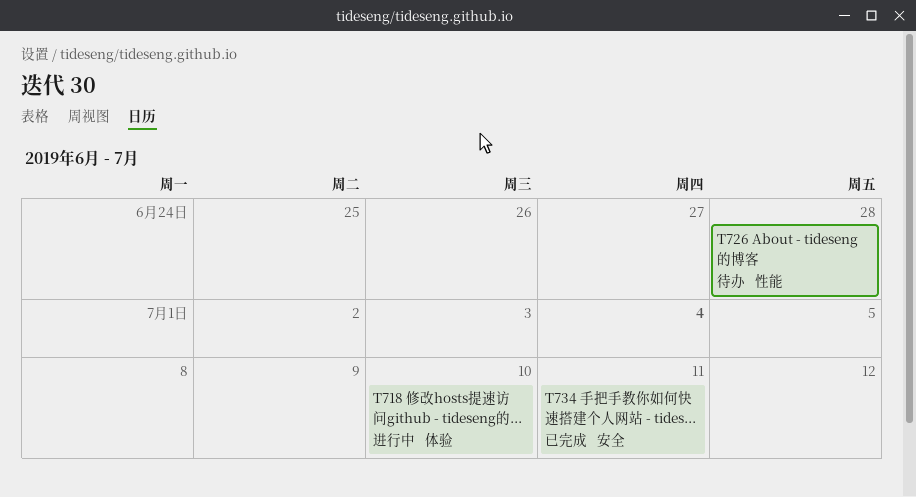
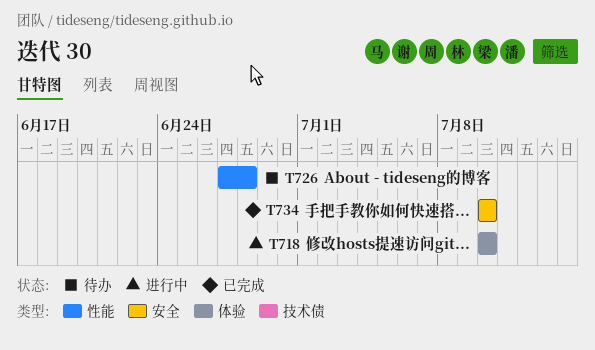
T734, due: Jul 11 -> Jul 10

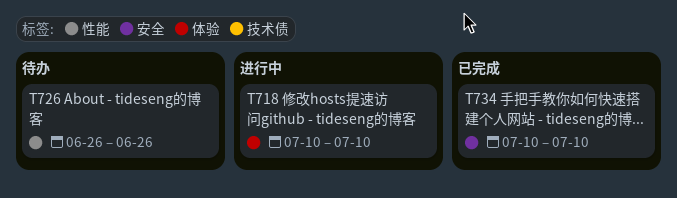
T726, start: Jun 27 -> Jun 26
T726, due: Jun 28 -> Jun 26

